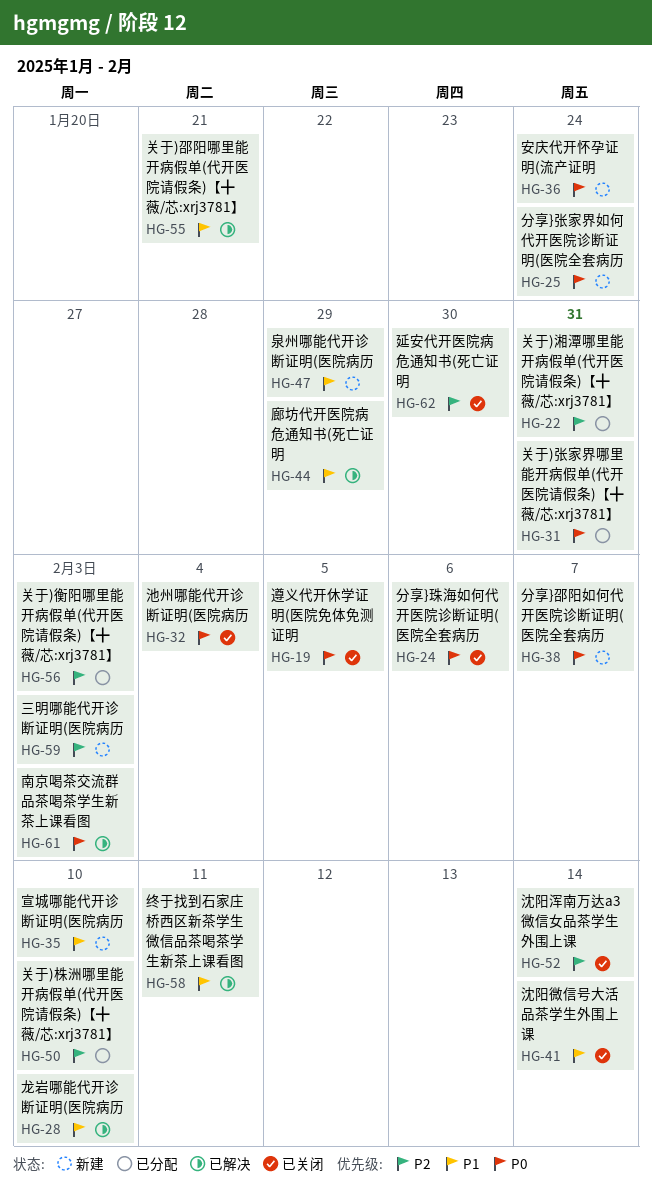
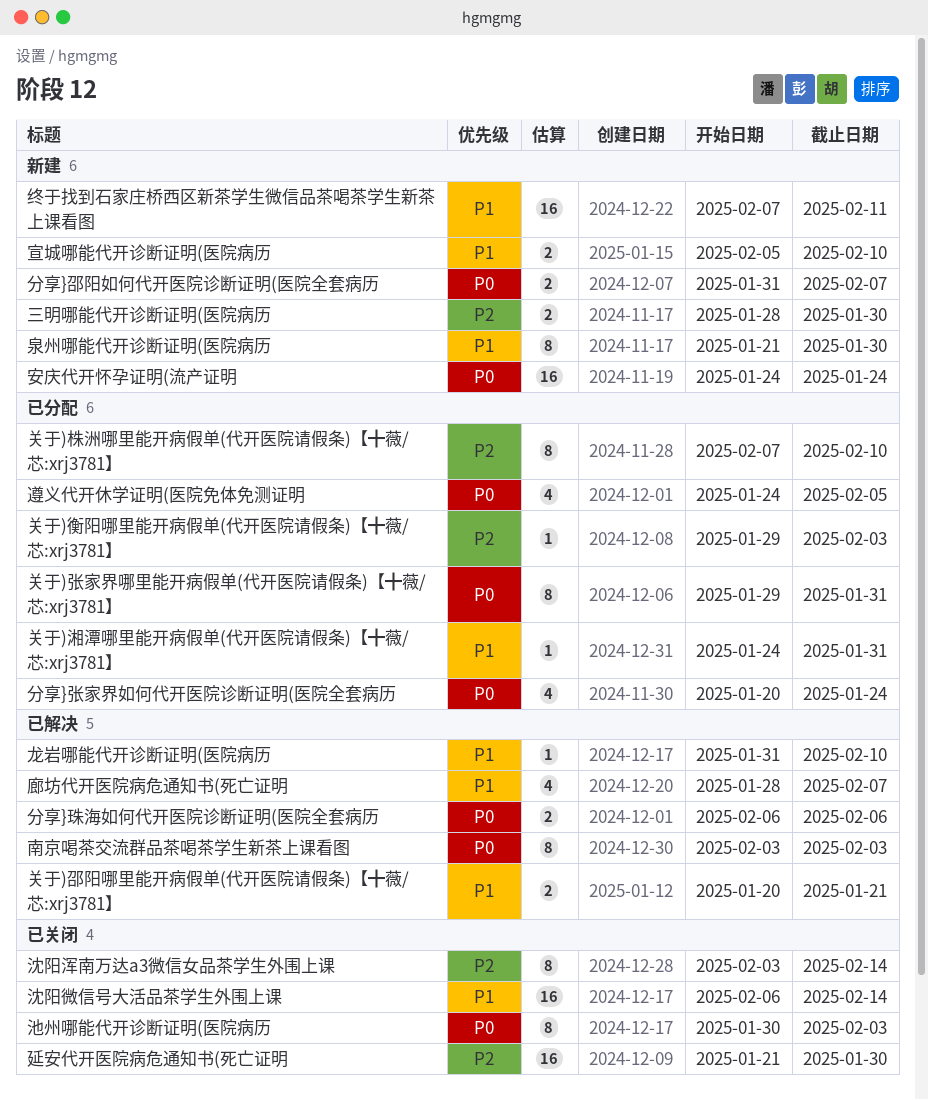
三明哪能代开诊断证明(医院病历, due: Feb 3 -> Jan 30
关于)湘潭哪里能开病假单(代开医院请假条)【╋薇/芯:xrj3781】, priority: P2 -> P1
分享}张家界如何代开医院诊断证明(医院全套病历, status: 新建 -> 已分配
分享}珠海如何代开医院诊断证明(医院全套病历, status: 已关闭 -> 已解决
廊坊代开医院病危通知书(死亡证明, due: Jan 29 -> Feb 7
池州哪能代开诊断证明(医院病历, due: Feb 4 -> Feb 3
泉州哪能代开诊断证明(医院病历, due: Jan 29 -> Jan 30
终于找到石家庄桥西区新茶学生微信品茶喝茶学生新茶上课看图, status: 已解决 -> 新建
遵义代开休学证明(医院免体免测证明, status: 已关闭 -> 已分配

